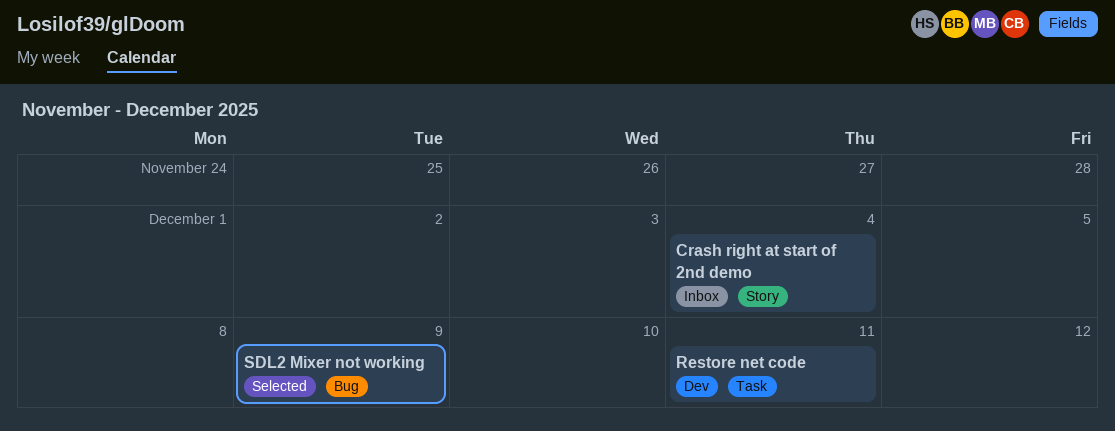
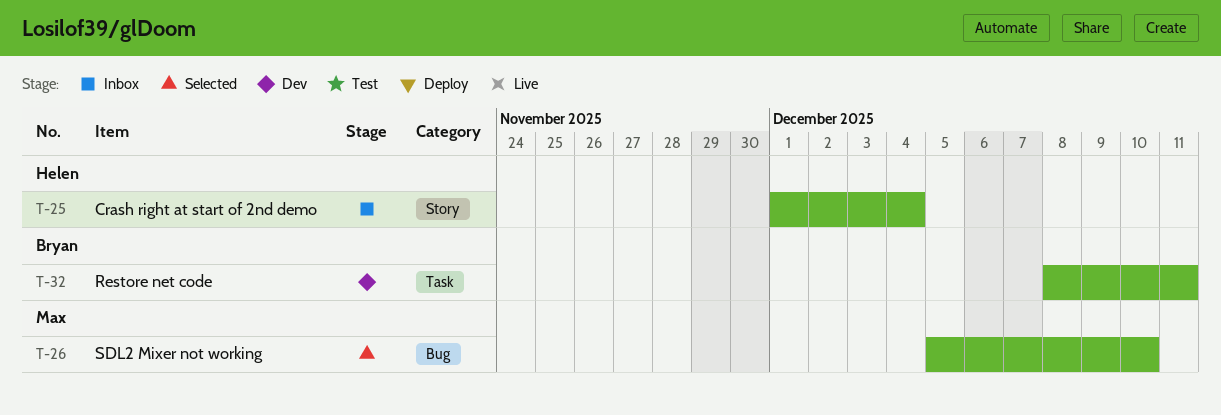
SDL2 Mixer not working, due: Dec 9 -> Dec 10

